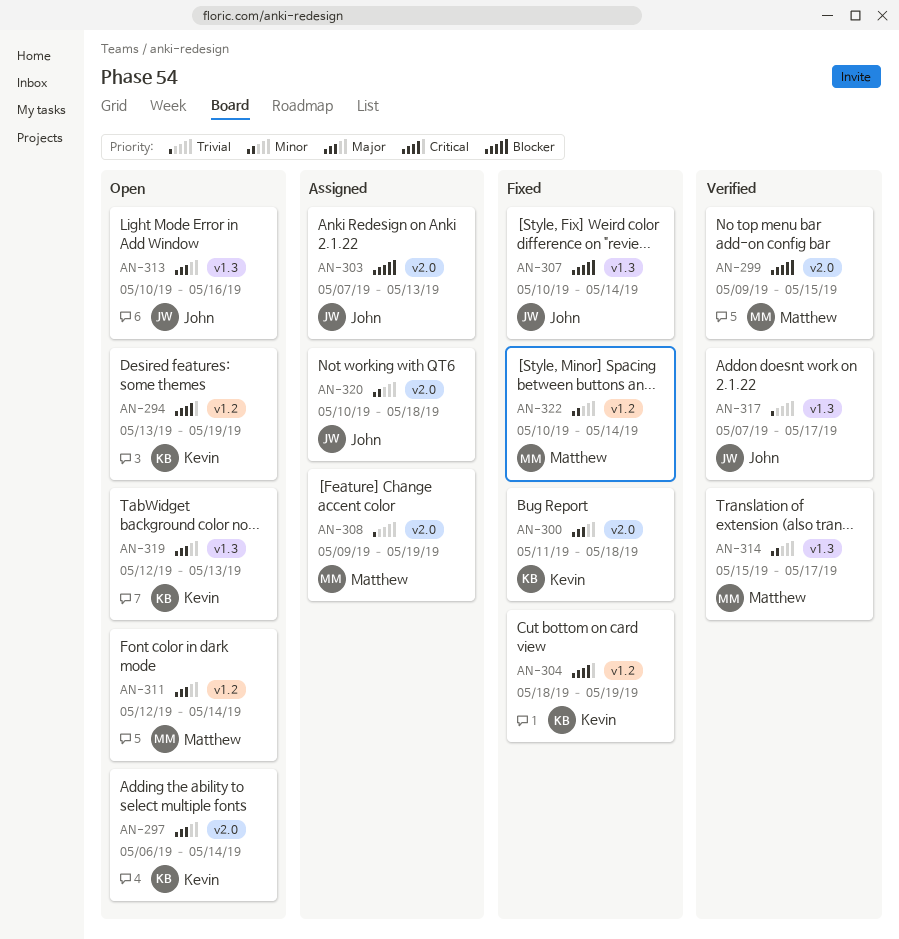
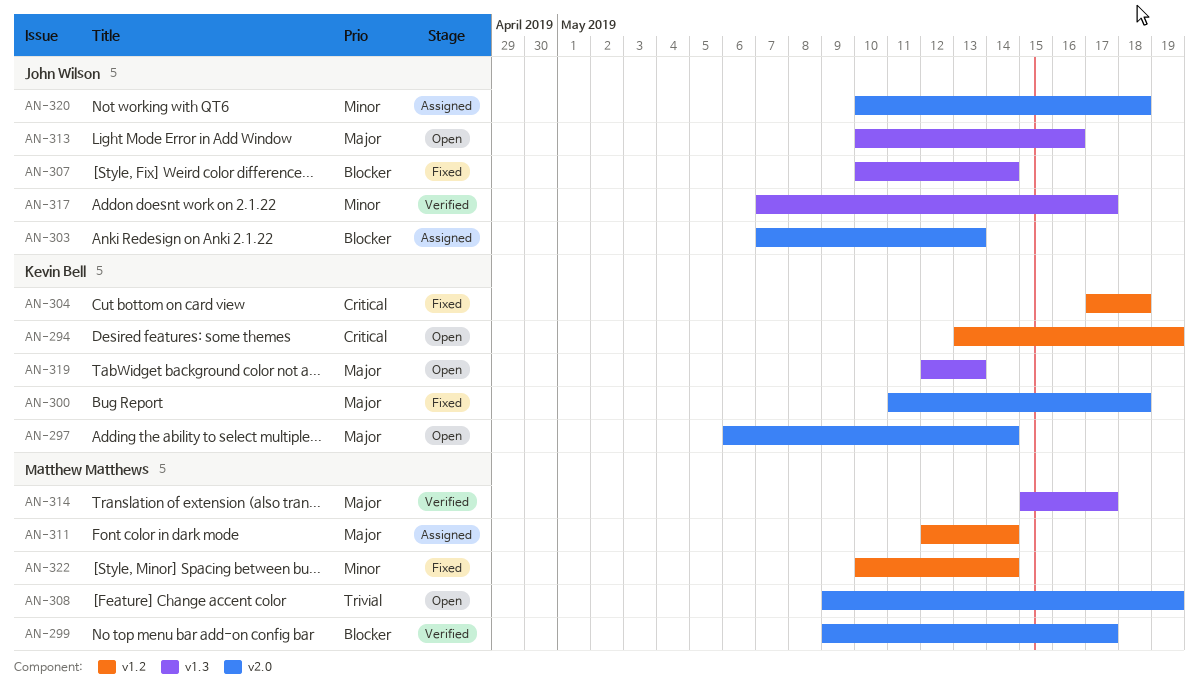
AN-299, due: May 15 -> May 17
AN-304, start: May 18 -> May 17
AN-304, due: May 19 -> May 18
AN-308, status: Assigned -> Open
AN-311, status: Open -> Assigned
AN-314, priority: Minor -> Major
AN-317, priority: Trivial -> Minor

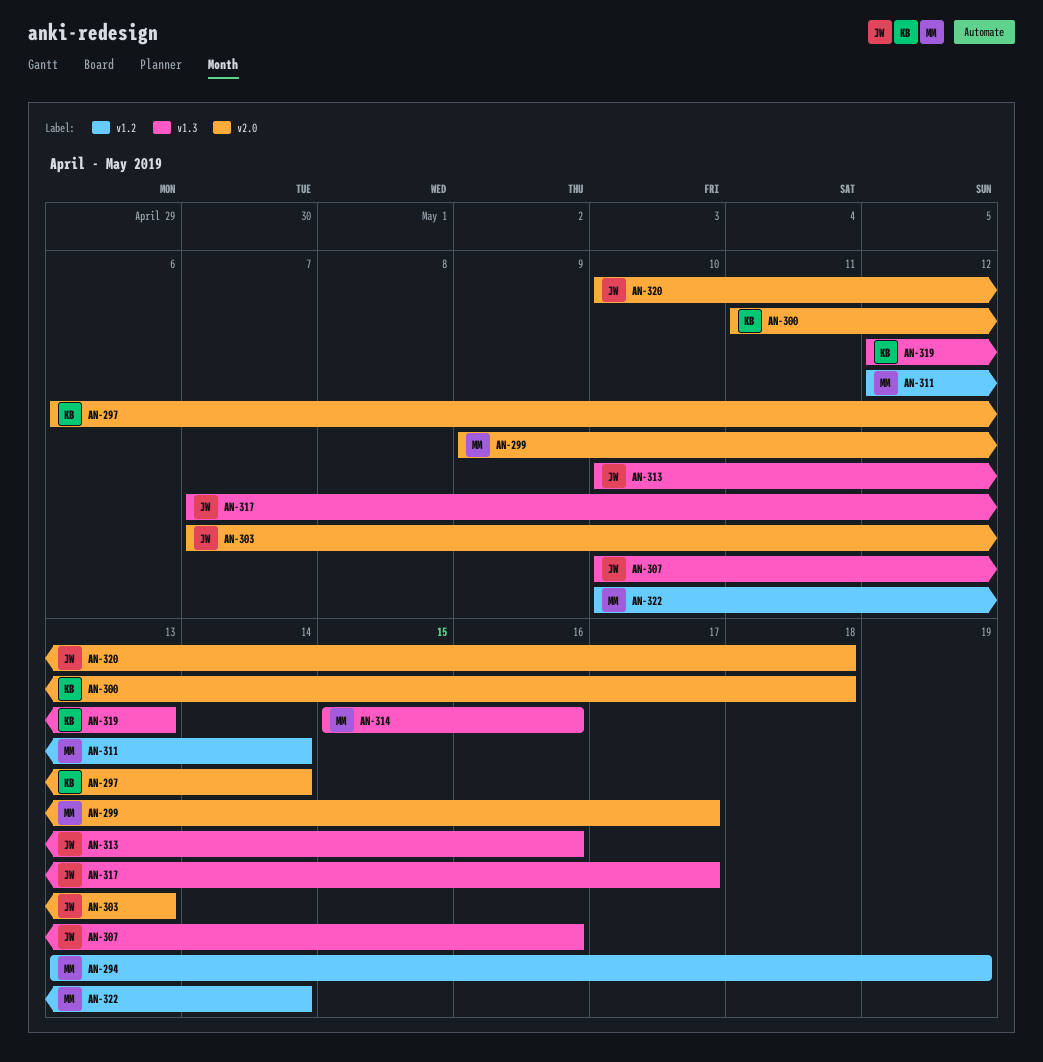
AN-294, owner: Kevin Bell -> Matthew Matthews
AN-304: present -> none
AN-307, due: May 14 -> May 16
AN-308: present -> none
AN-314, due: May 17 -> May 16

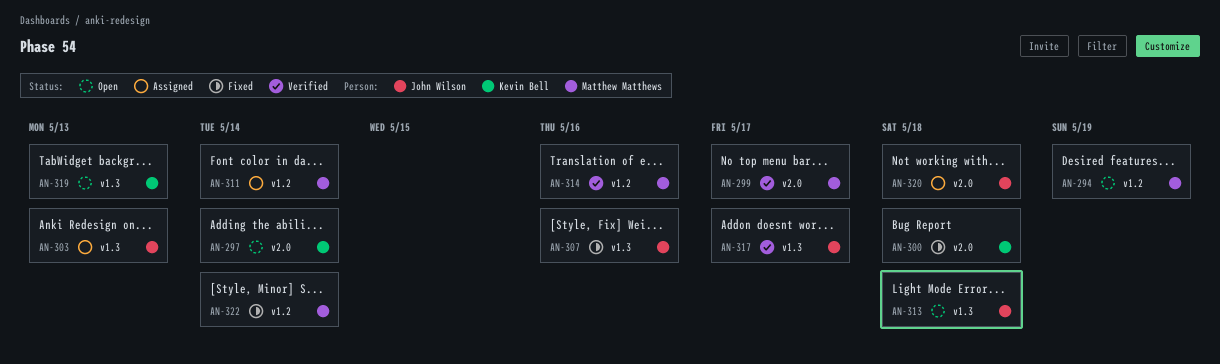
AN-303, label: v2.0 -> v1.3
AN-313, due: May 16 -> May 18
AN-314, label: v1.3 -> v1.2

